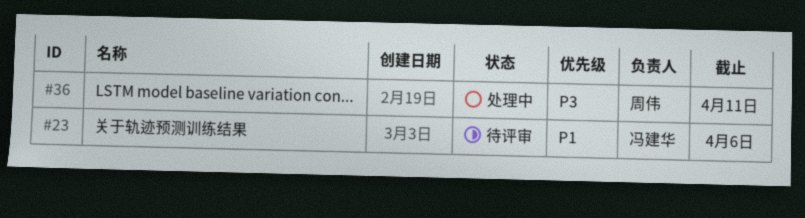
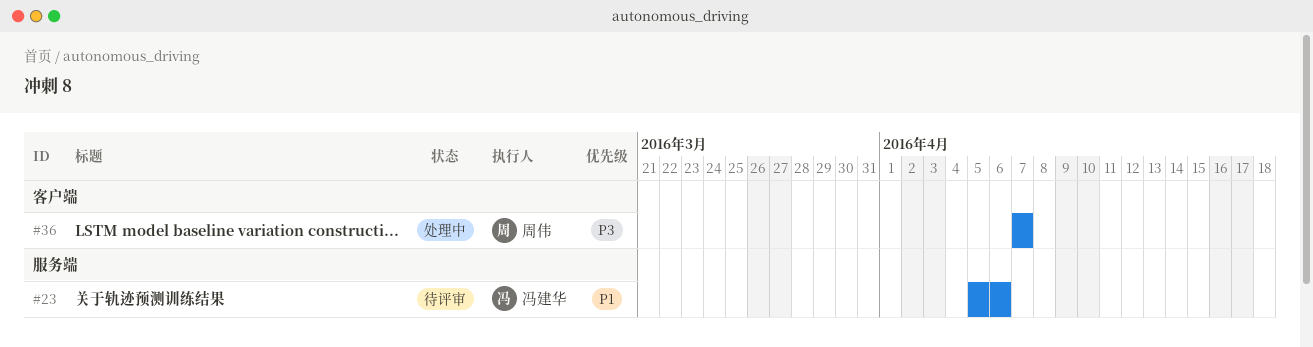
#36, due: Apr 11 -> Apr 7

